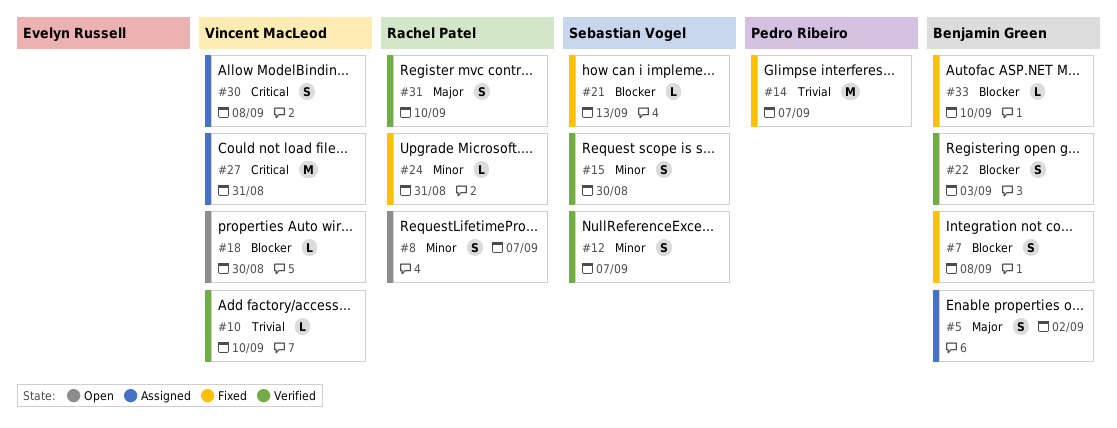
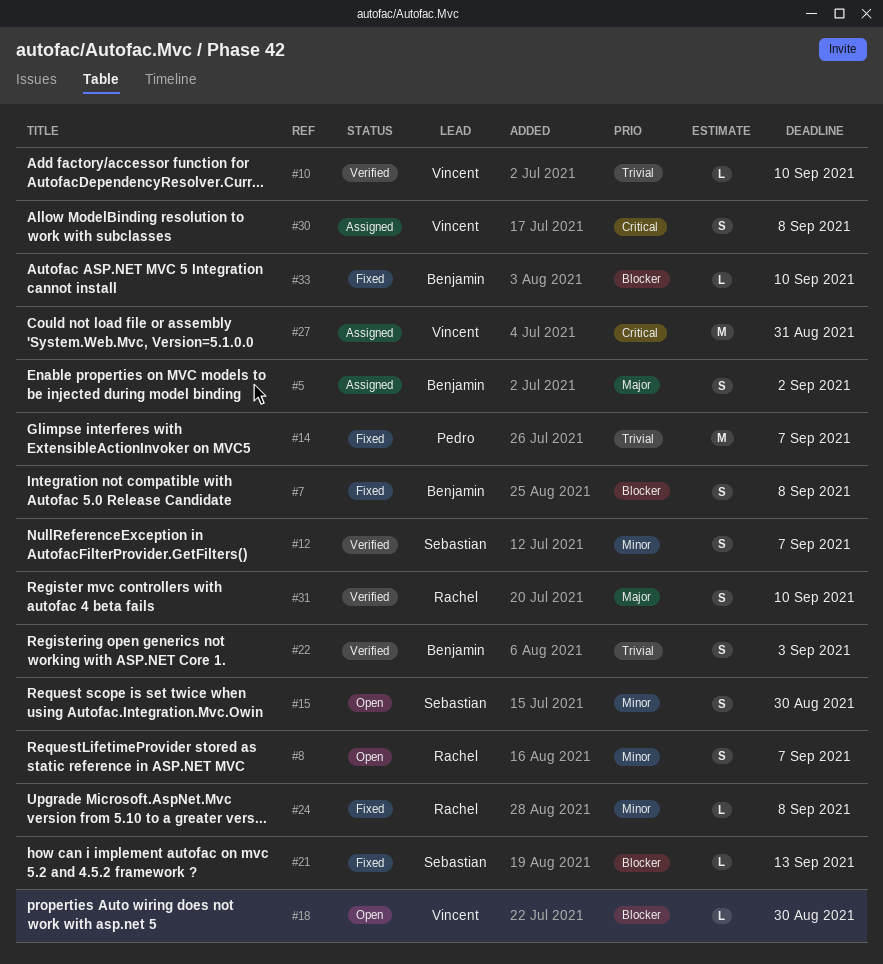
#15, status: Verified -> Open
#22, priority: Blocker -> Trivial
#24, due: Aug 31 -> Sep 8

